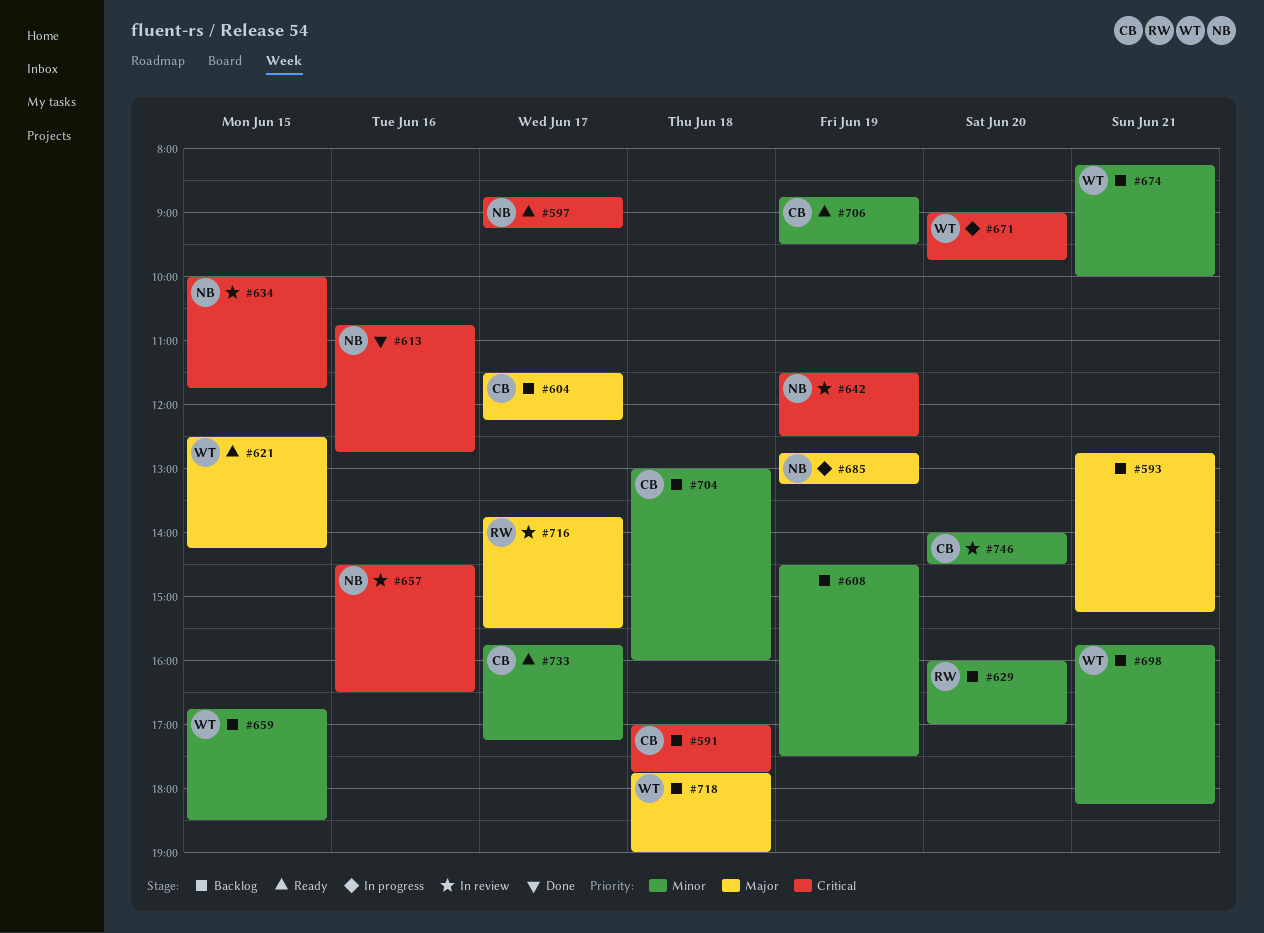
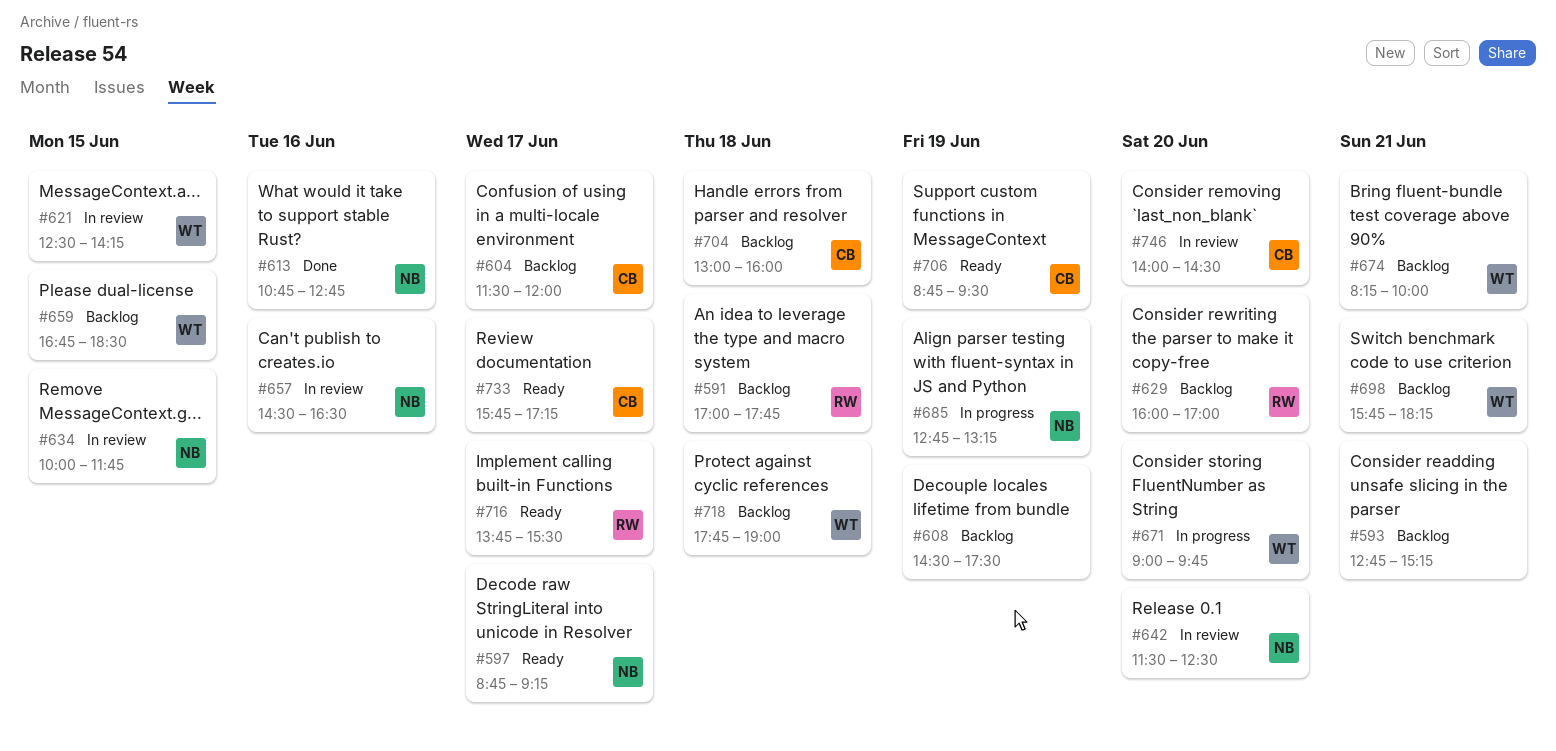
#591, owner: CB -> RW
#604, ends: 12:15 -> 12:00
#621, status: Ready -> In review
#642, day: Jun 19 -> Jun 20
#716, status: In review -> Ready

